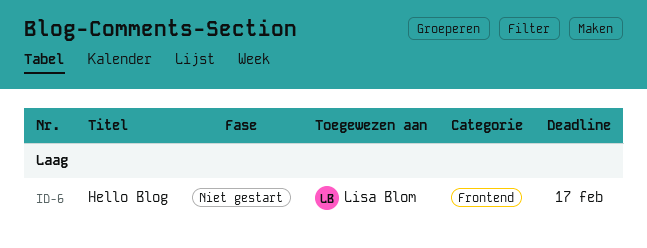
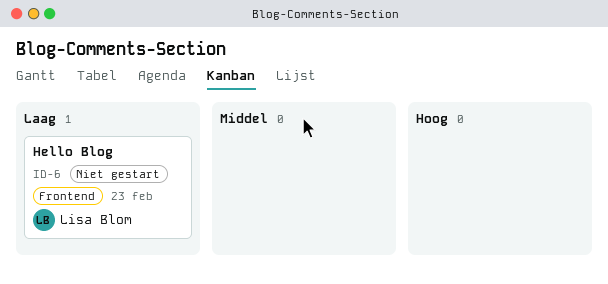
ID-6, due: Feb 17 -> Feb 23

